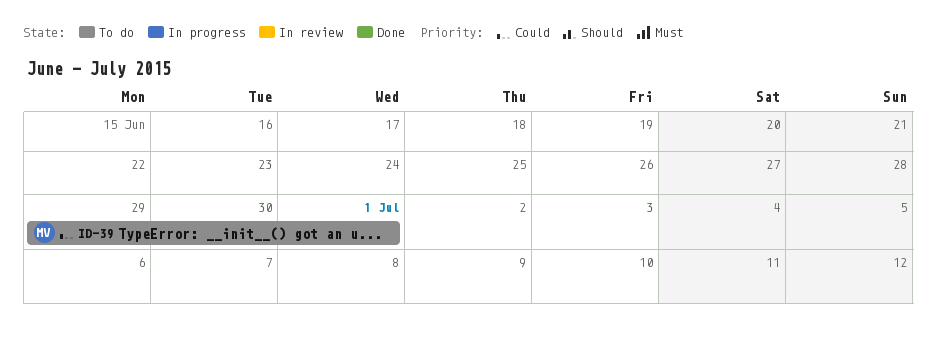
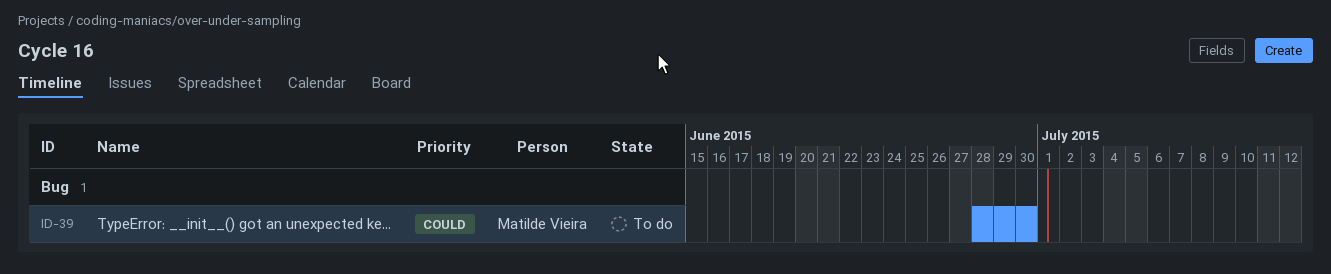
ID-39, start: Jun 29 -> Jun 28
ID-39, due: Jul 1 -> Jun 30

